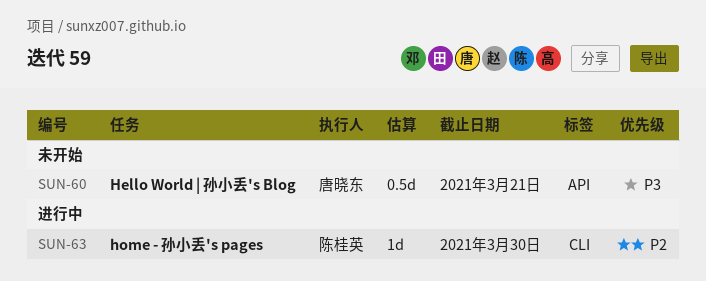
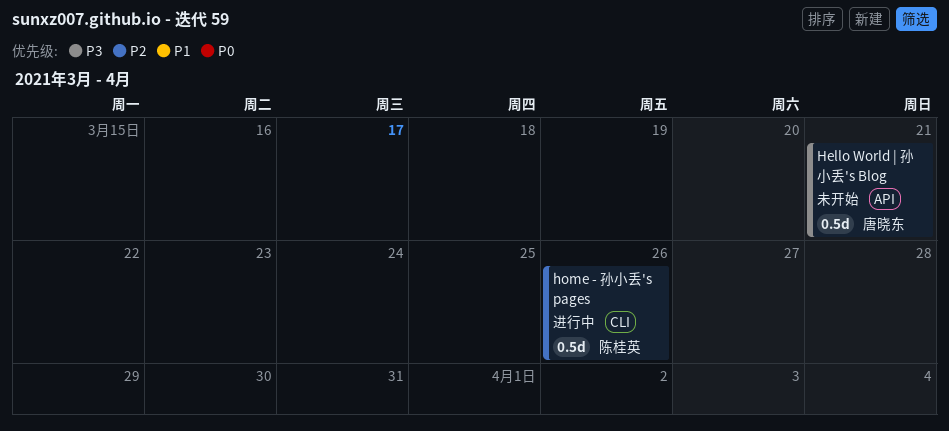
home - 孙小丢's pages, estimate: 1d -> 0.5d
home - 孙小丢's pages, due: Mar 30 -> Mar 26

